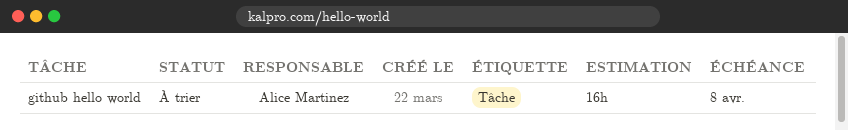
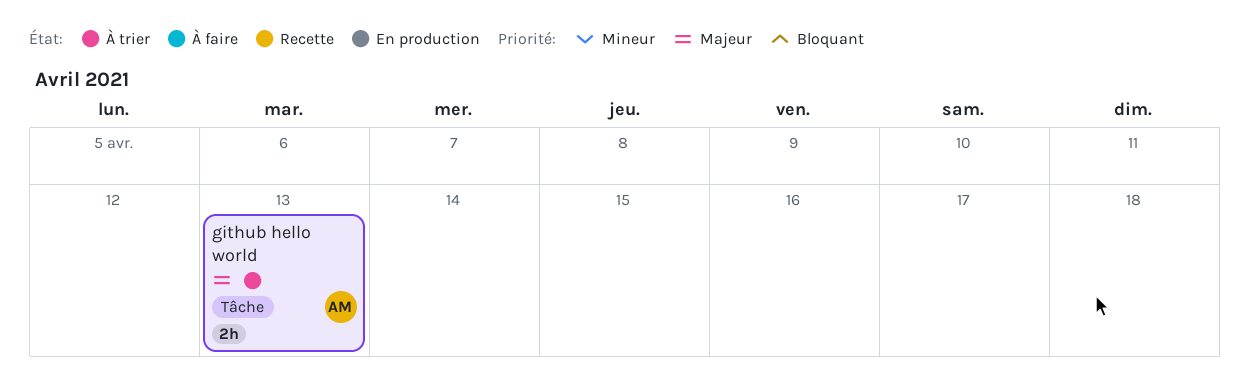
github hello world, estimate: 16h -> 2h
github hello world, due: Apr 8 -> Apr 13

